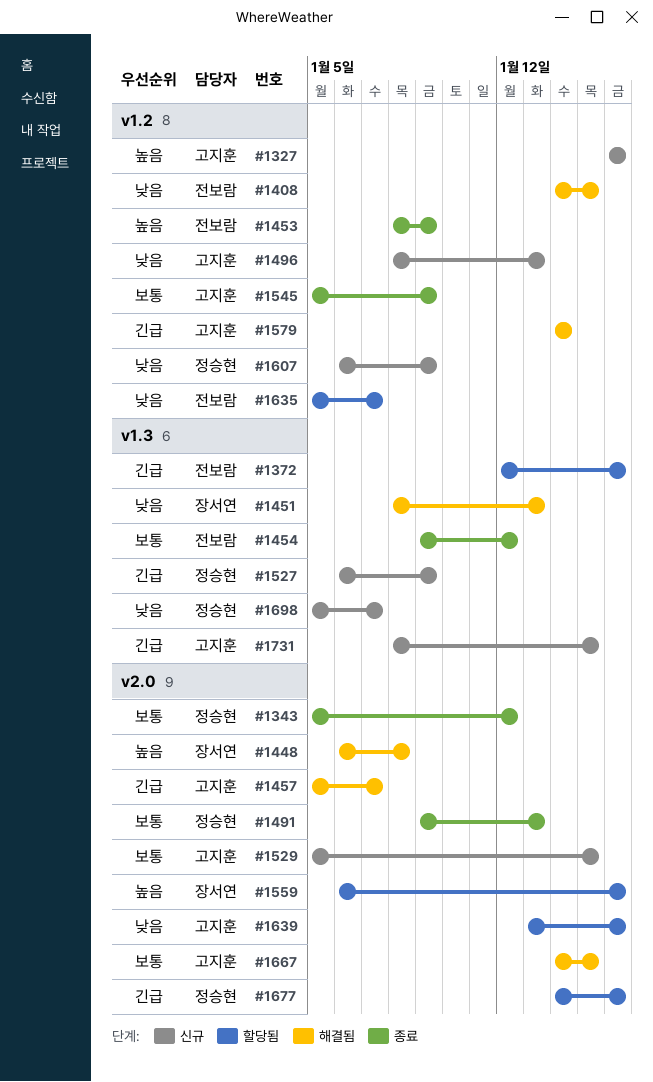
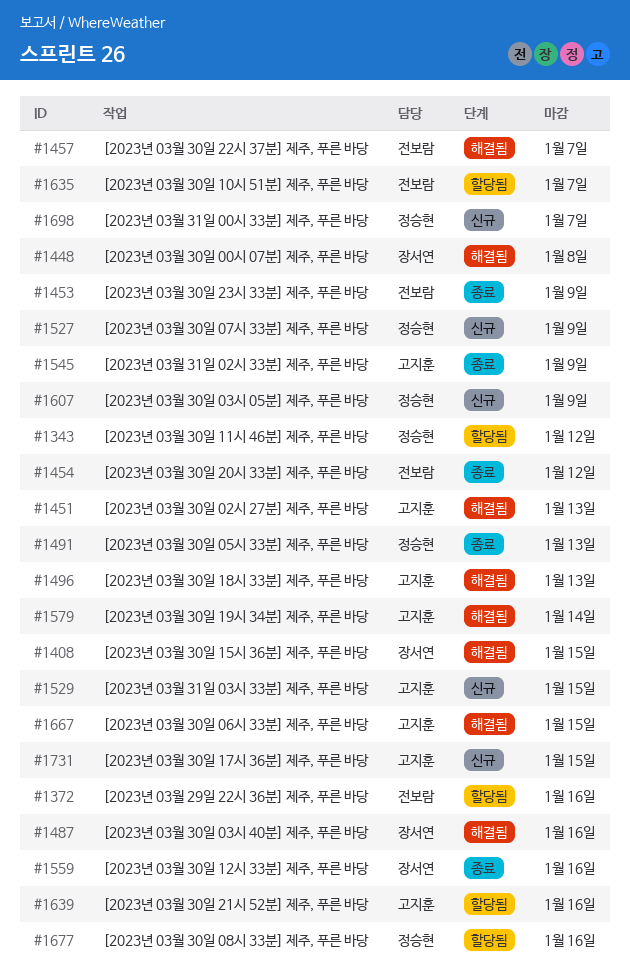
#1327: present -> none
#1343, status: 종료 -> 할당됨
#1408, owner: 전보람 -> 장서연
#1451, owner: 장서연 -> 고지훈
#1457, owner: 고지훈 -> 전보람
#1487: none -> present
#1496, status: 신규 -> 해결됨
#1559, status: 할당됨 -> 종료

